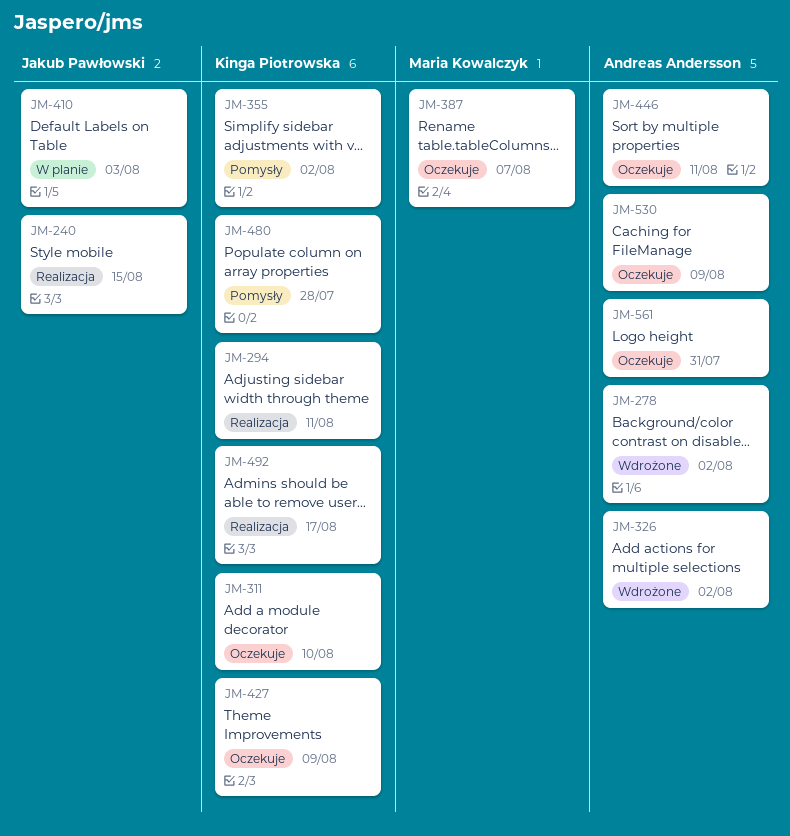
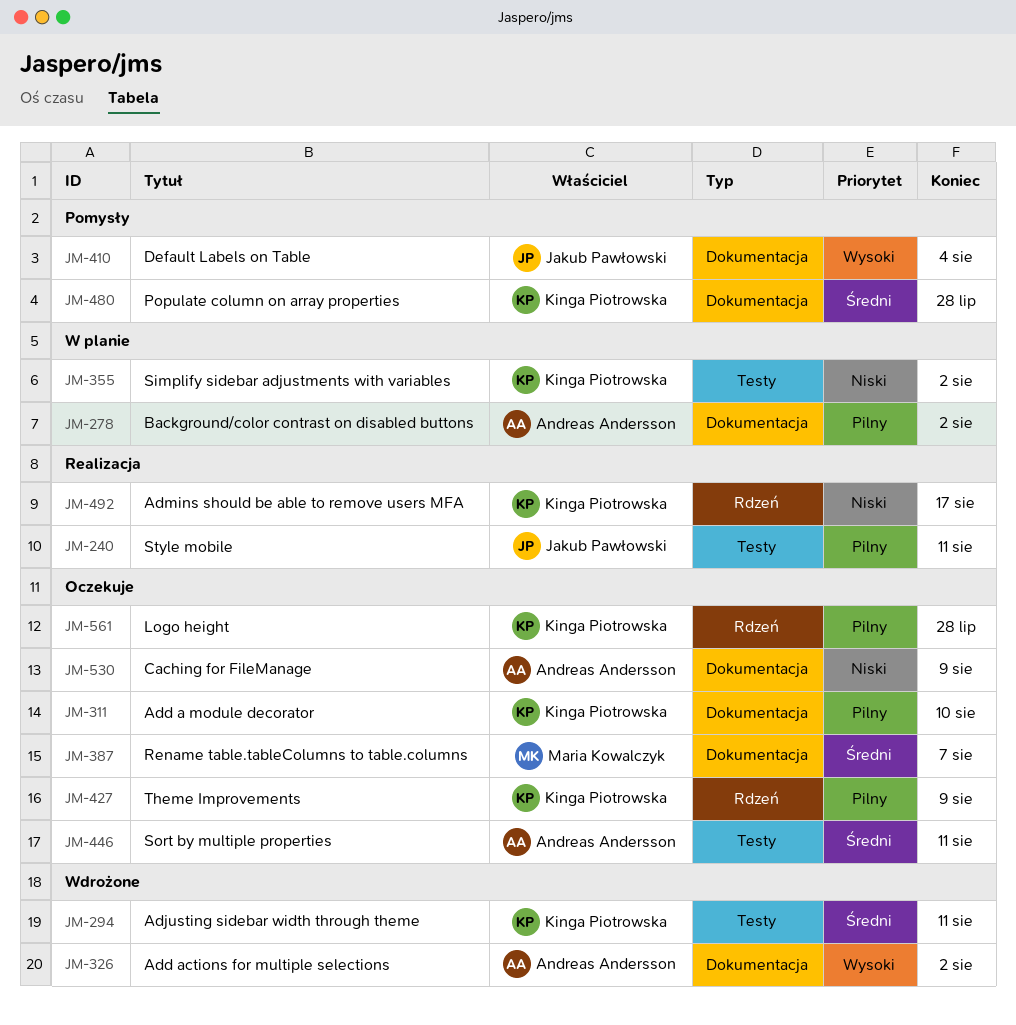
JM-240, due: Aug 15 -> Aug 11
JM-278, status: Wdrożone -> W planie
JM-294, status: Realizacja -> Wdrożone
JM-355, status: Pomysły -> W planie
JM-410, status: W planie -> Pomysły
JM-410, due: Aug 3 -> Aug 4
JM-561, owner: Andreas Andersson -> Kinga Piotrowska
JM-561, due: Jul 31 -> Jul 28

